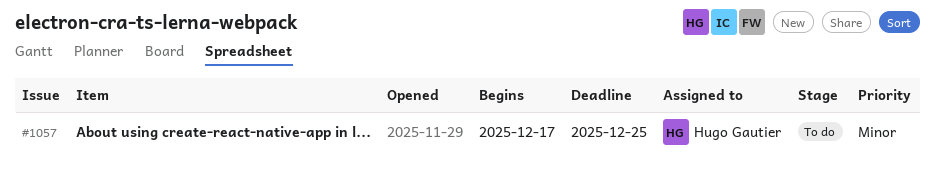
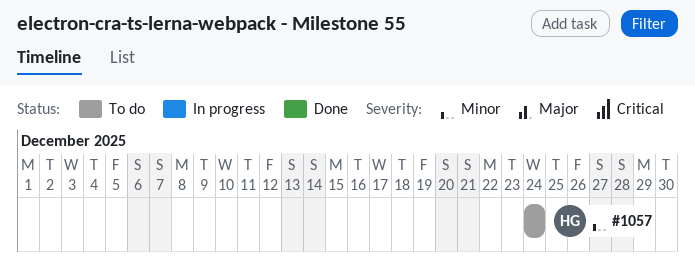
#1057, start: Dec 17 -> Dec 24
#1057, due: Dec 25 -> Dec 24

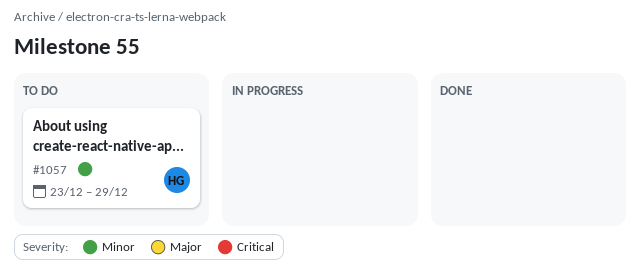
#1057, start: Dec 24 -> Dec 23
#1057, due: Dec 24 -> Dec 29

